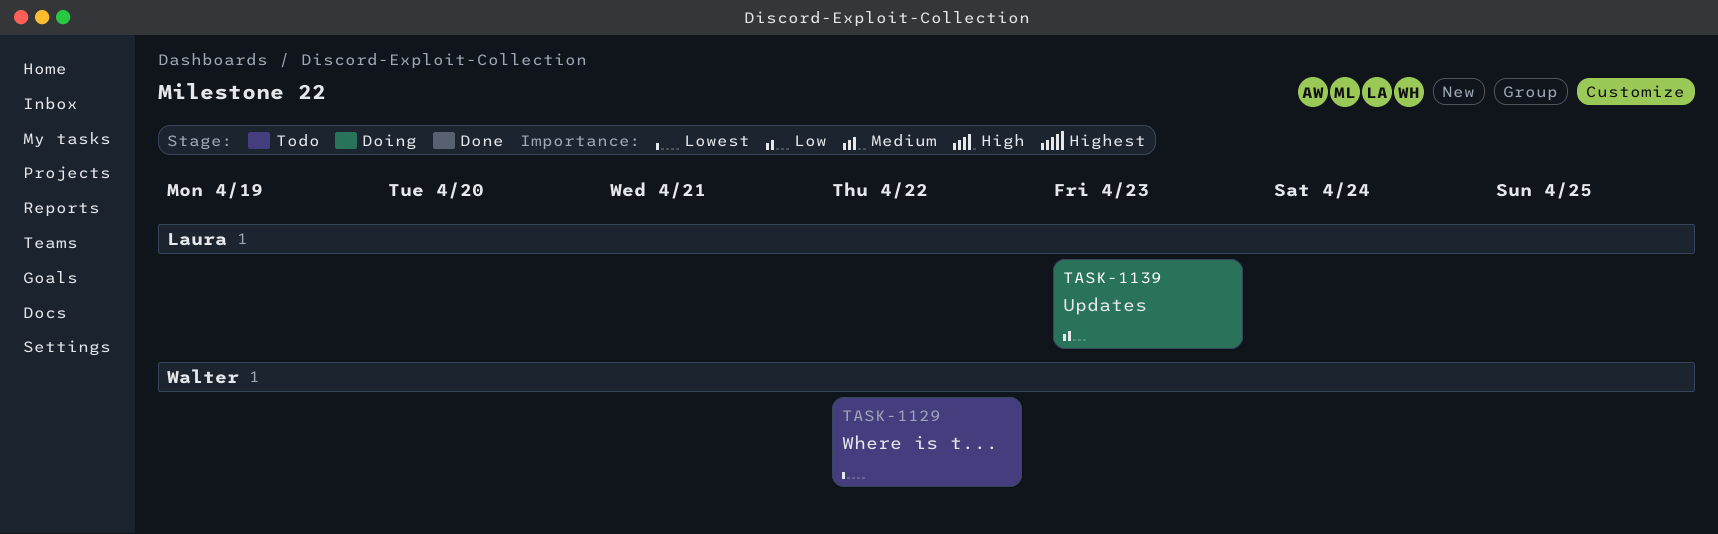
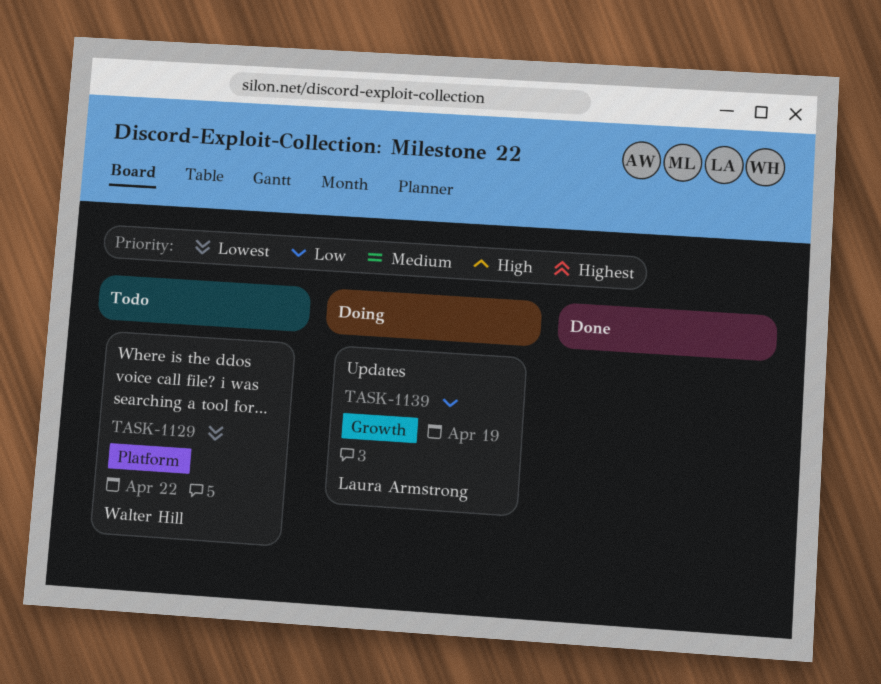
TASK-1139, due: Apr 23 -> Apr 19

